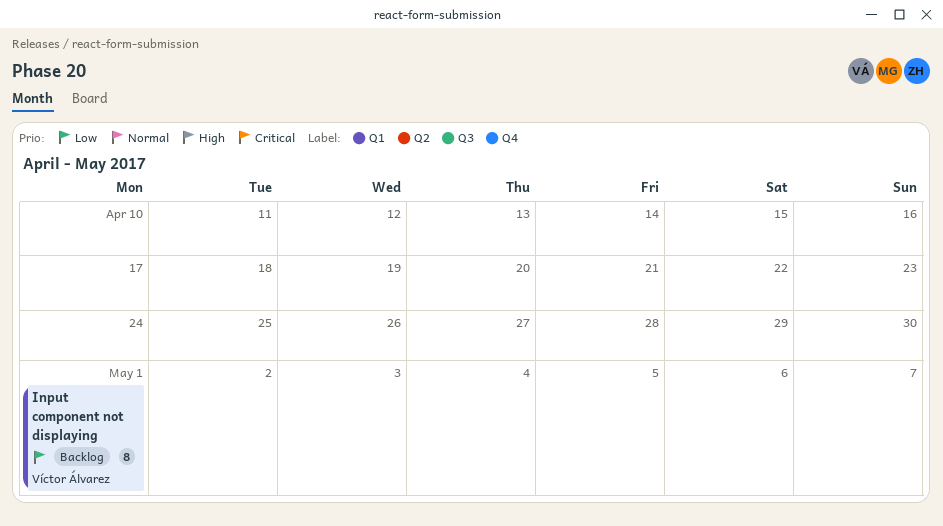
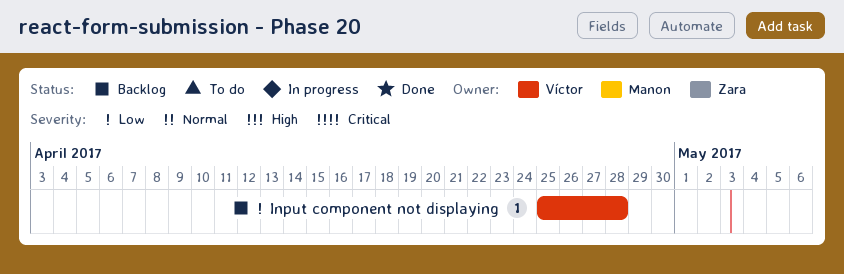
Input component not displaying, estimate: 8 -> 1
Input component not displaying, due: May 1 -> Apr 28

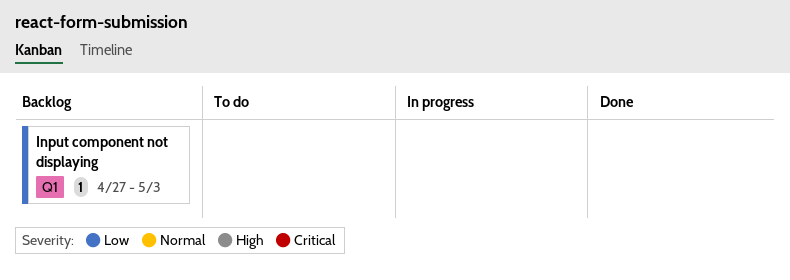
Input component not displaying, start: Apr 25 -> Apr 27
Input component not displaying, due: Apr 28 -> May 3

